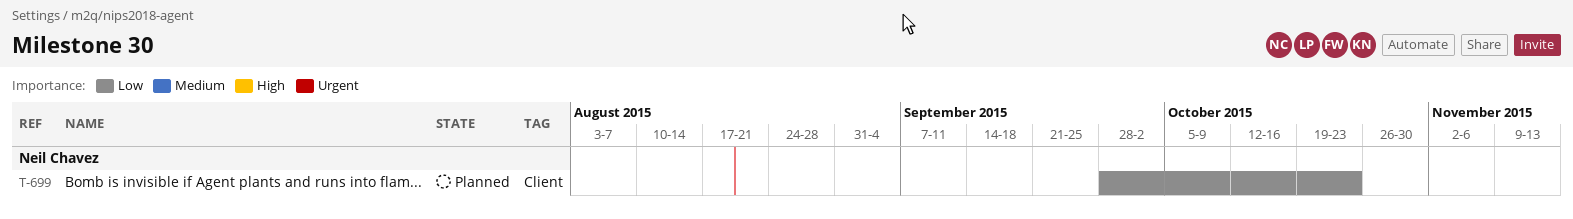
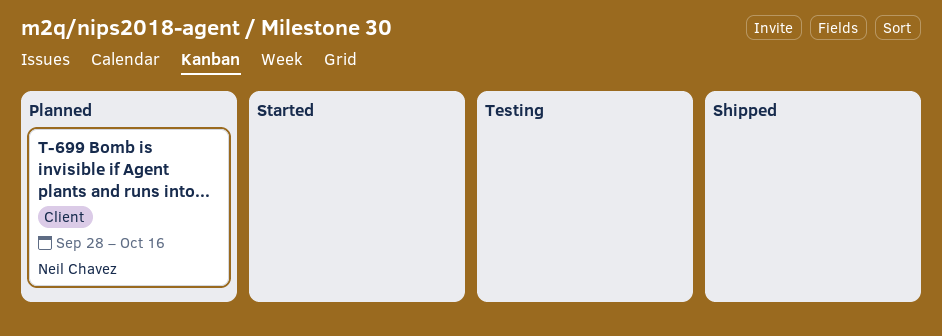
T-699, due: Oct 23 -> Oct 16

